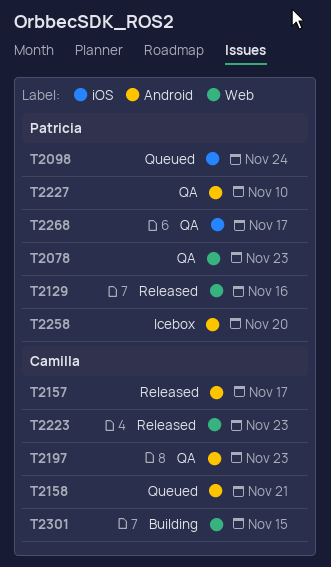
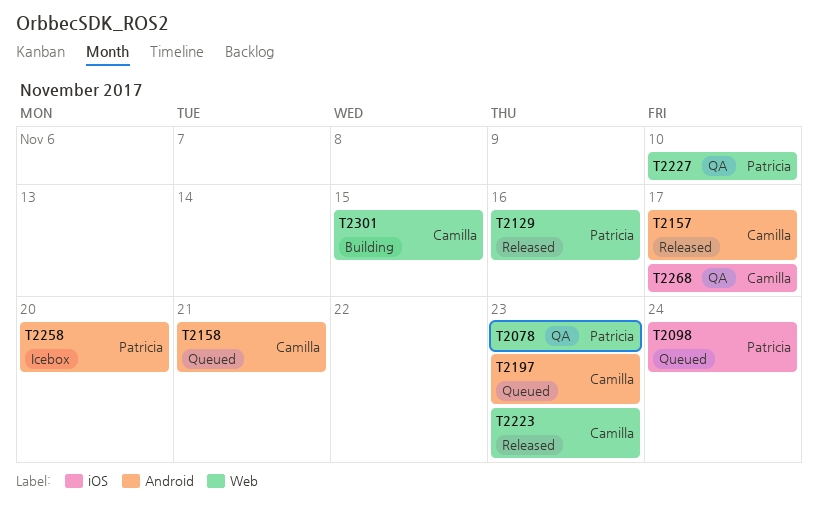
T2197, status: QA -> Queued
T2227, label: Android -> Web
T2268, owner: Patricia -> Camilla

